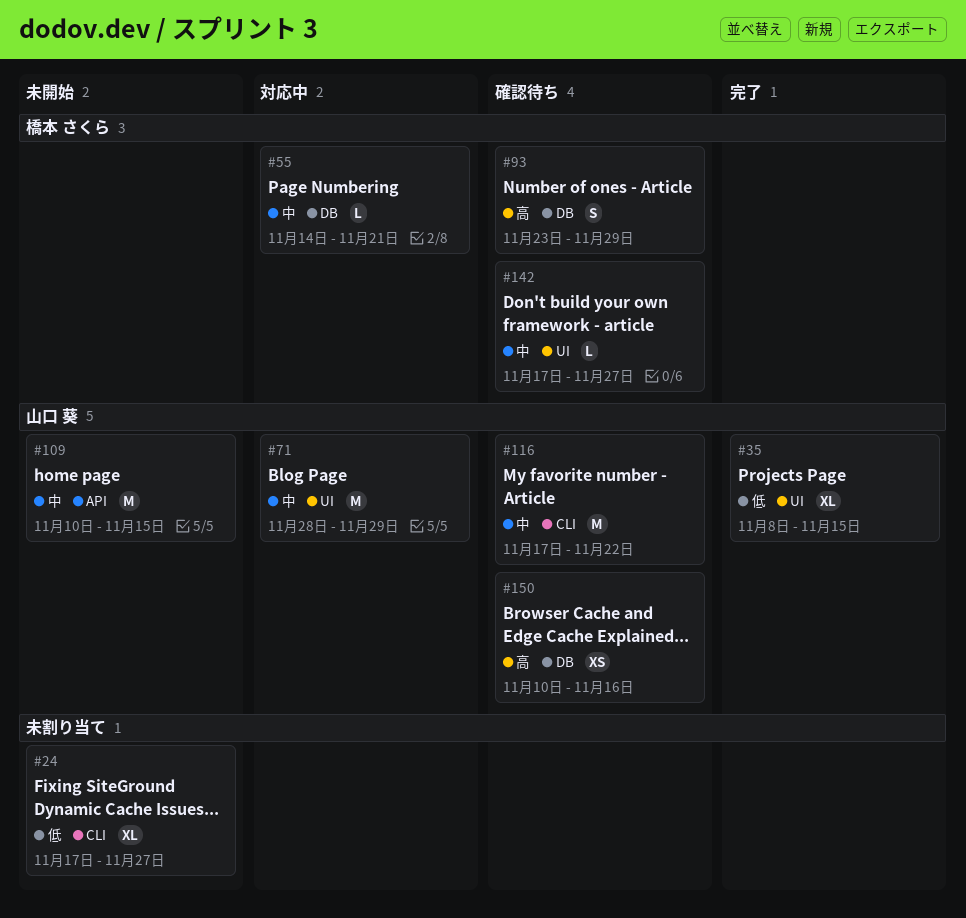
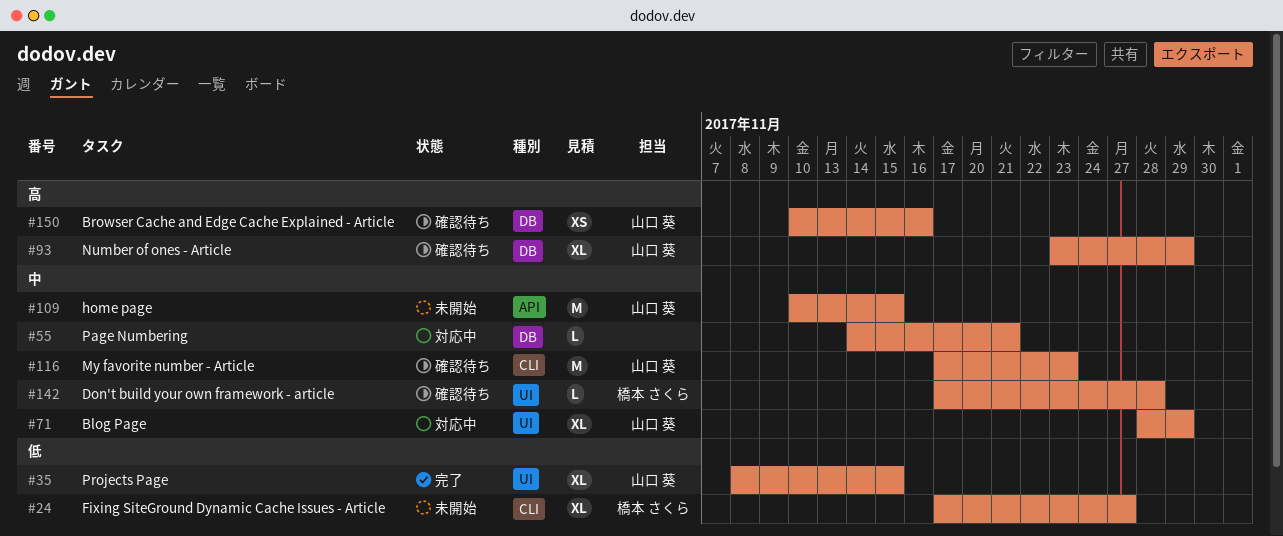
#24, owner: none -> 橋本 さくら
#55, owner: 橋本 さくら -> none
#71, estimate: M -> XL
#93, owner: 橋本 さくら -> 山口 葵
#93, estimate: S -> XL
#116, due: Nov 22 -> Nov 23
#142, due: Nov 27 -> Nov 28

